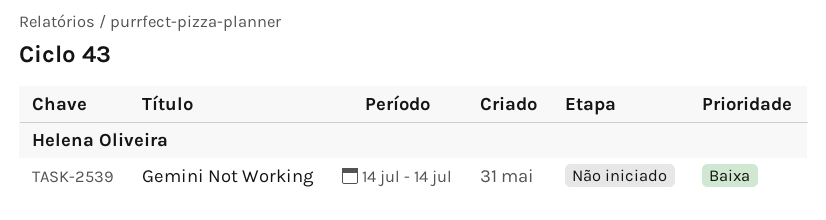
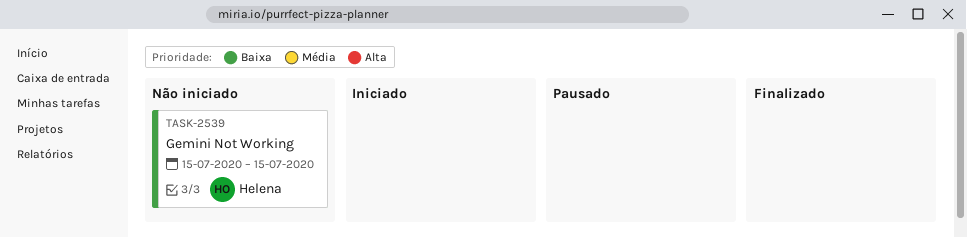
TASK-2539, start: Jul 14 -> Jul 15
TASK-2539, due: Jul 14 -> Jul 15

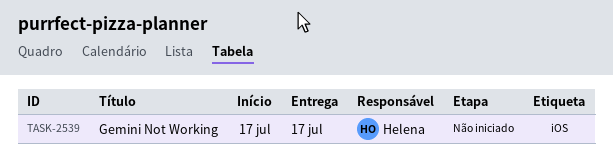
TASK-2539, start: Jul 15 -> Jul 17
TASK-2539, due: Jul 15 -> Jul 17

